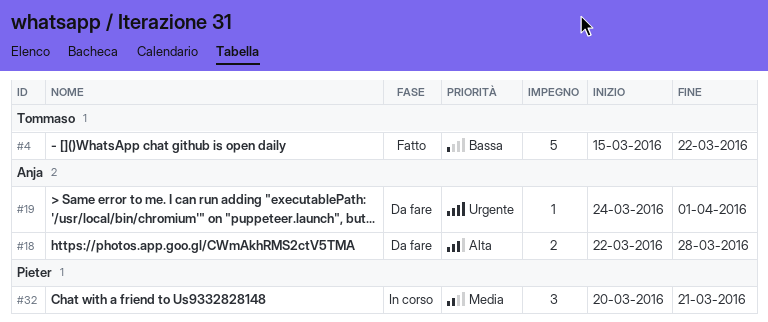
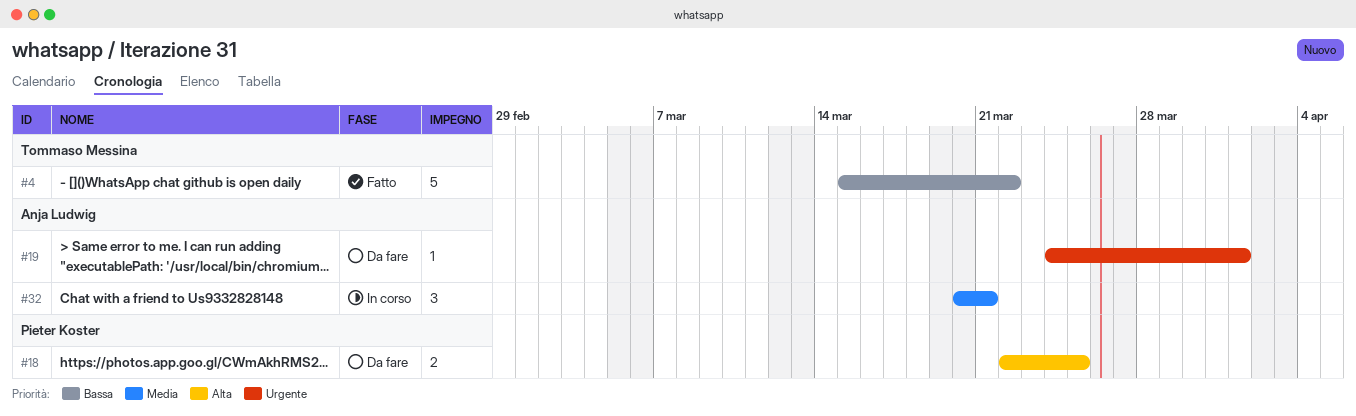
#18, owner: Anja Ludwig -> Pieter Koster
#18, due: Mar 28 -> Mar 25
#32, owner: Pieter Koster -> Anja Ludwig

